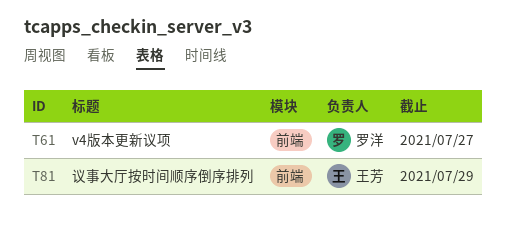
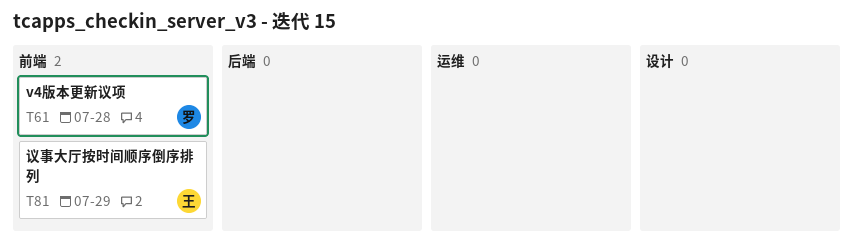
T61, due: Jul 27 -> Jul 28

